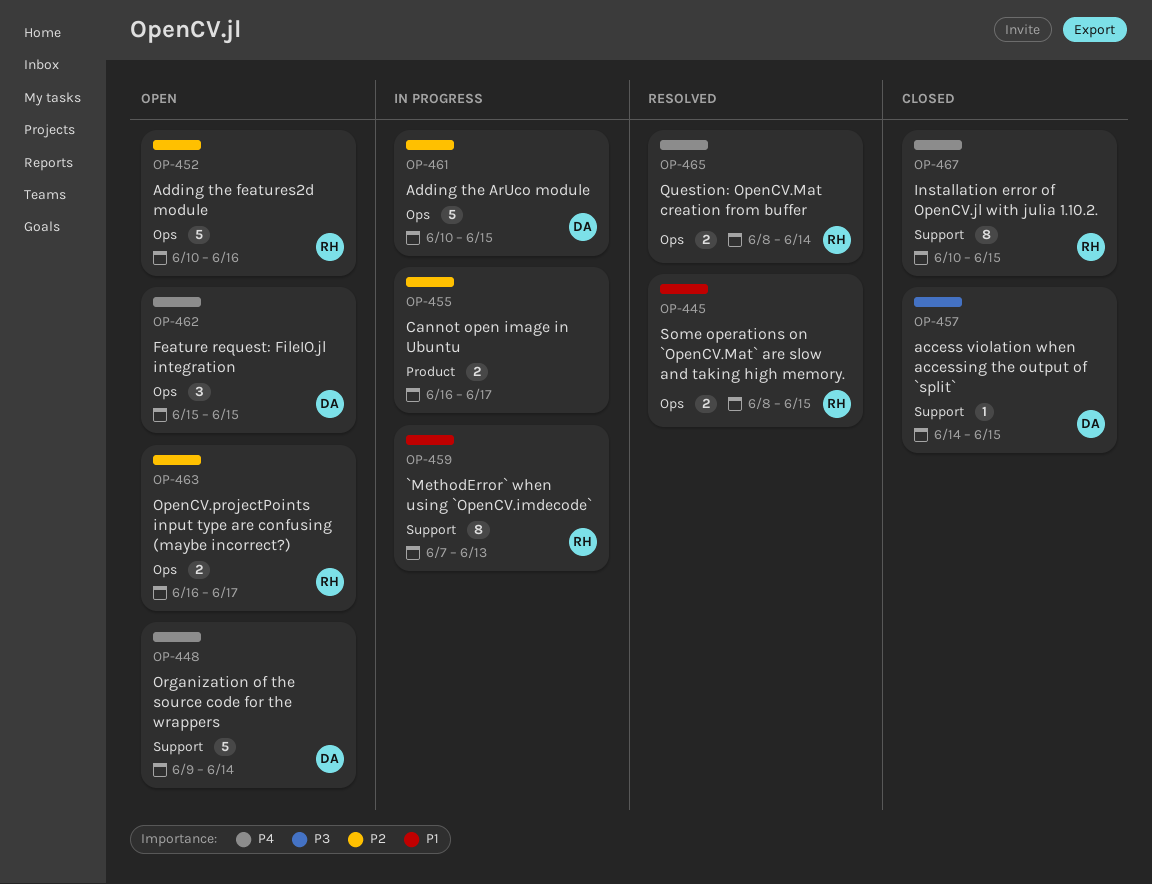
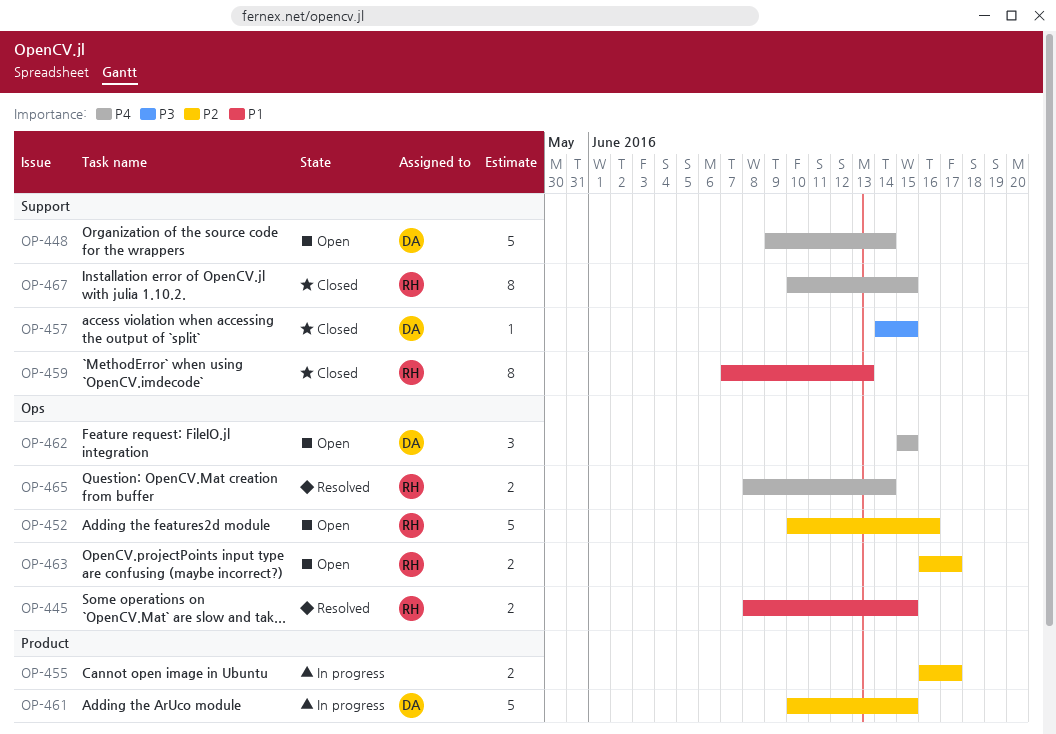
OP-459, status: In progress -> Closed
OP-461, label: Ops -> Product

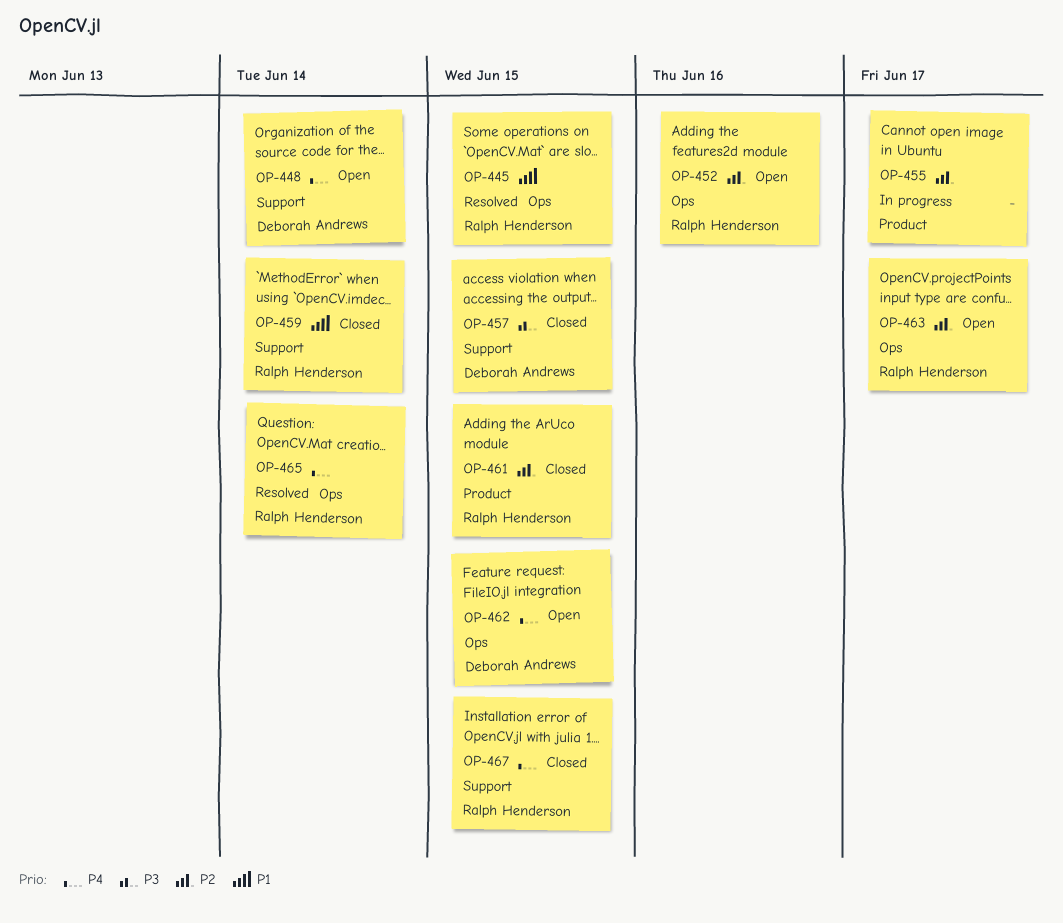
OP-459, due: Jun 13 -> Jun 14
OP-461, status: In progress -> Closed
OP-461, owner: Deborah Andrews -> Ralph Henderson

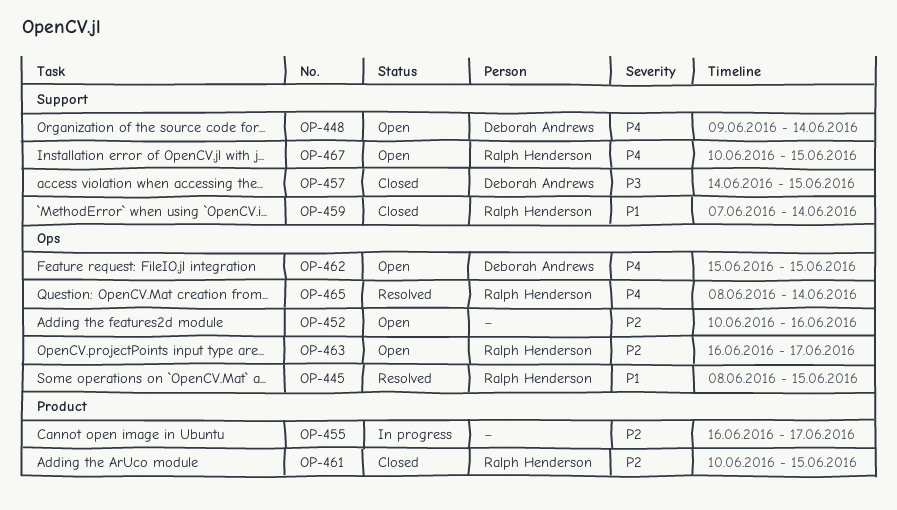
OP-452, owner: Ralph Henderson -> none
OP-467, status: Closed -> Open

